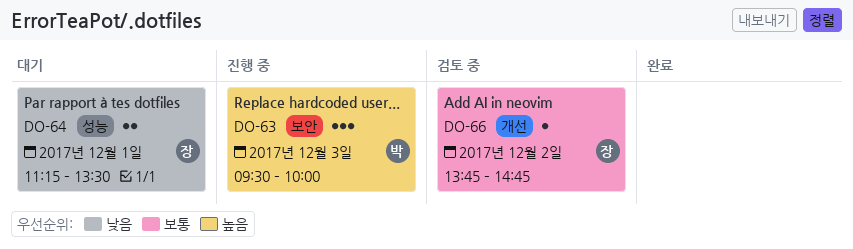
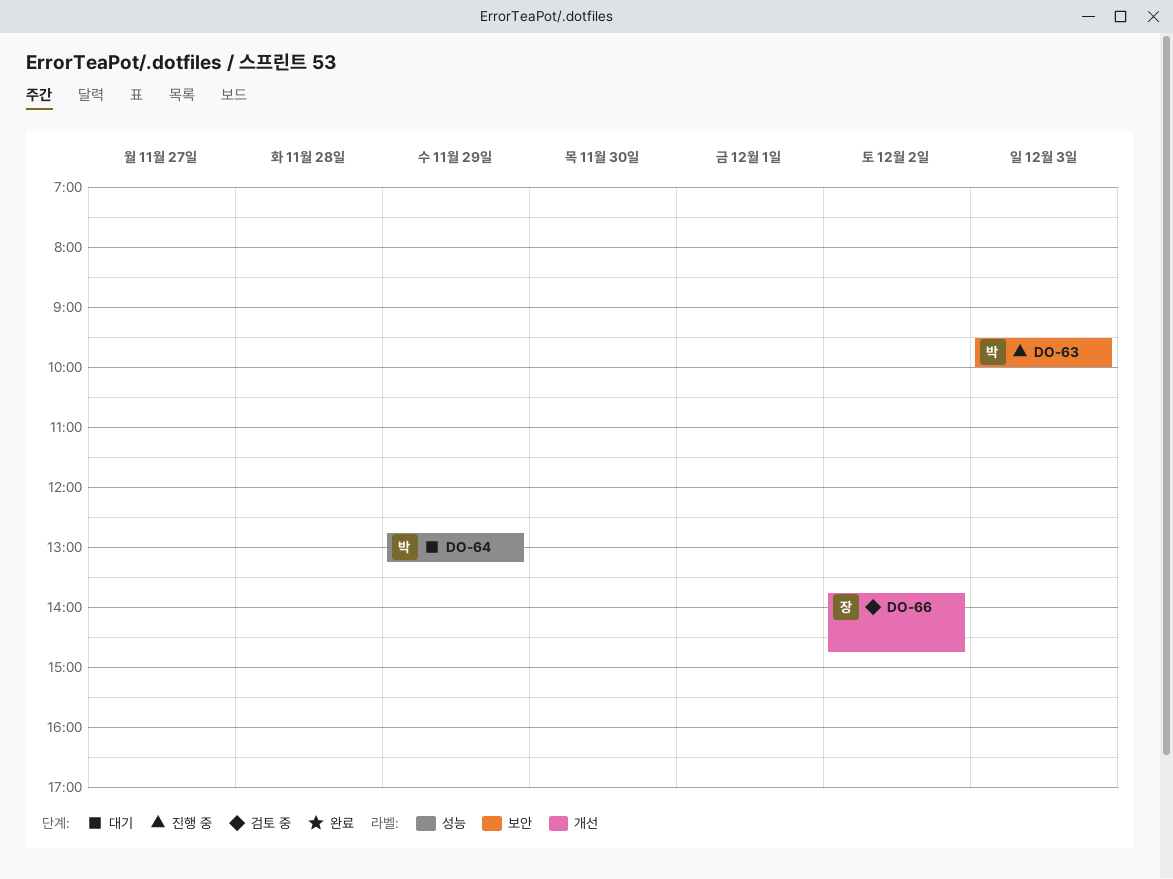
DO-64, owner: 장 -> 박
DO-64, day: Dec 1 -> Nov 29
DO-64, begins: 11:15 -> 12:45
DO-64, ends: 13:30 -> 13:15

